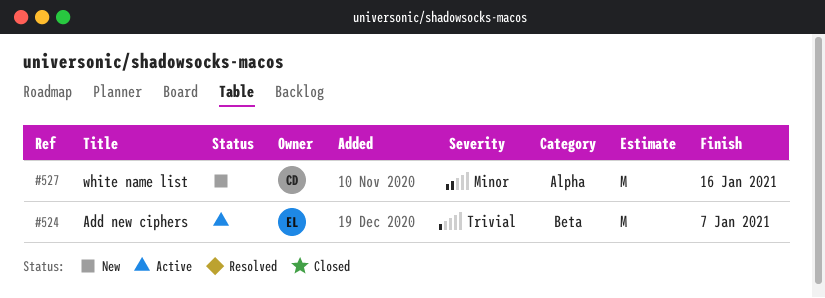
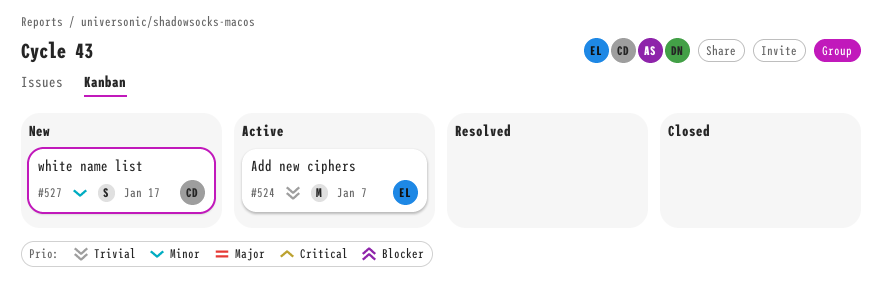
#527, estimate: M -> S
#527, due: Jan 16 -> Jan 17

